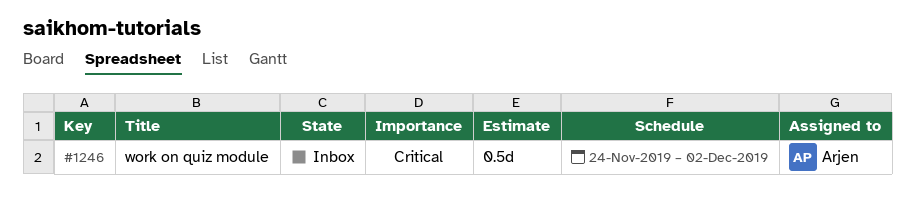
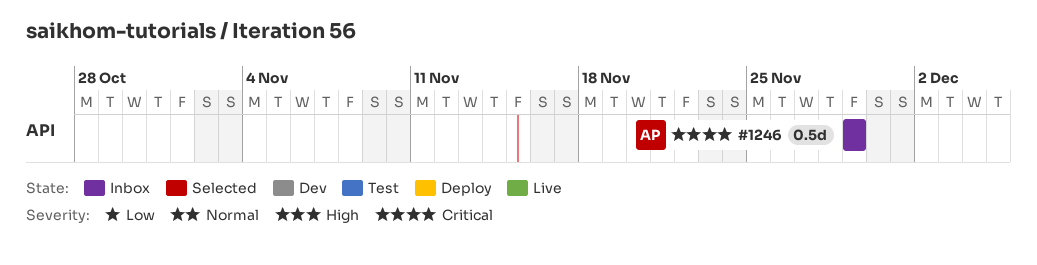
#1246, start: Nov 24 -> Nov 29
#1246, due: Dec 2 -> Nov 29

